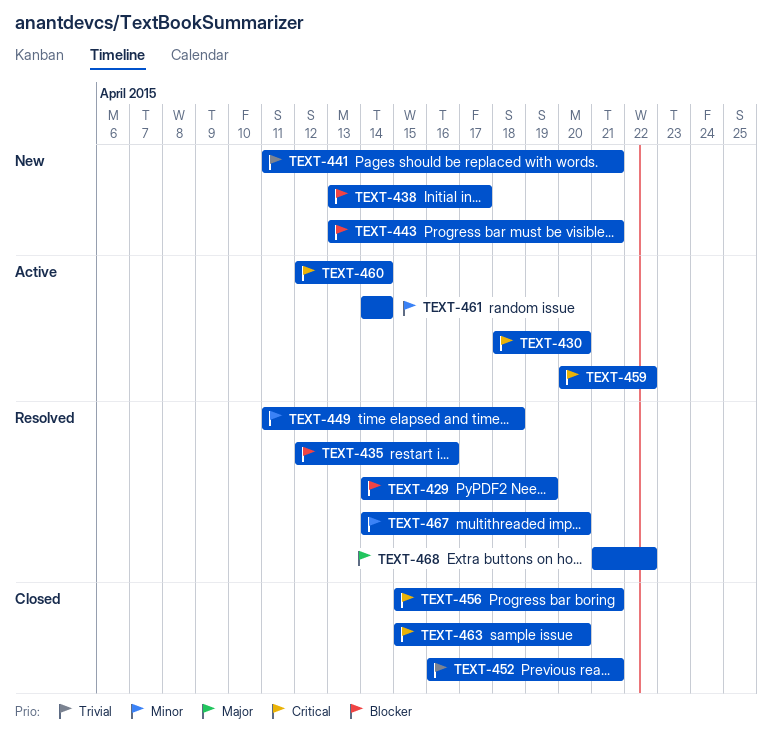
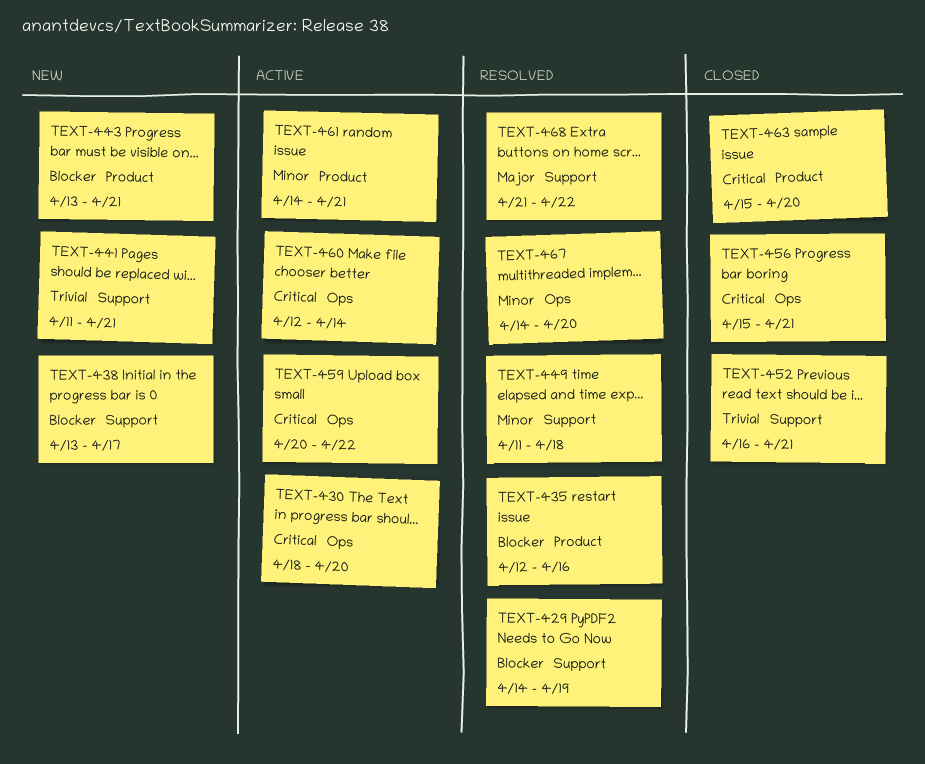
TEXT-461, due: Apr 14 -> Apr 21

